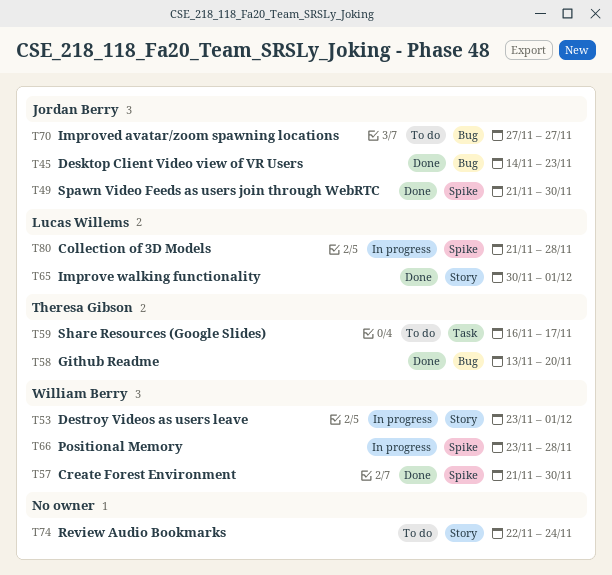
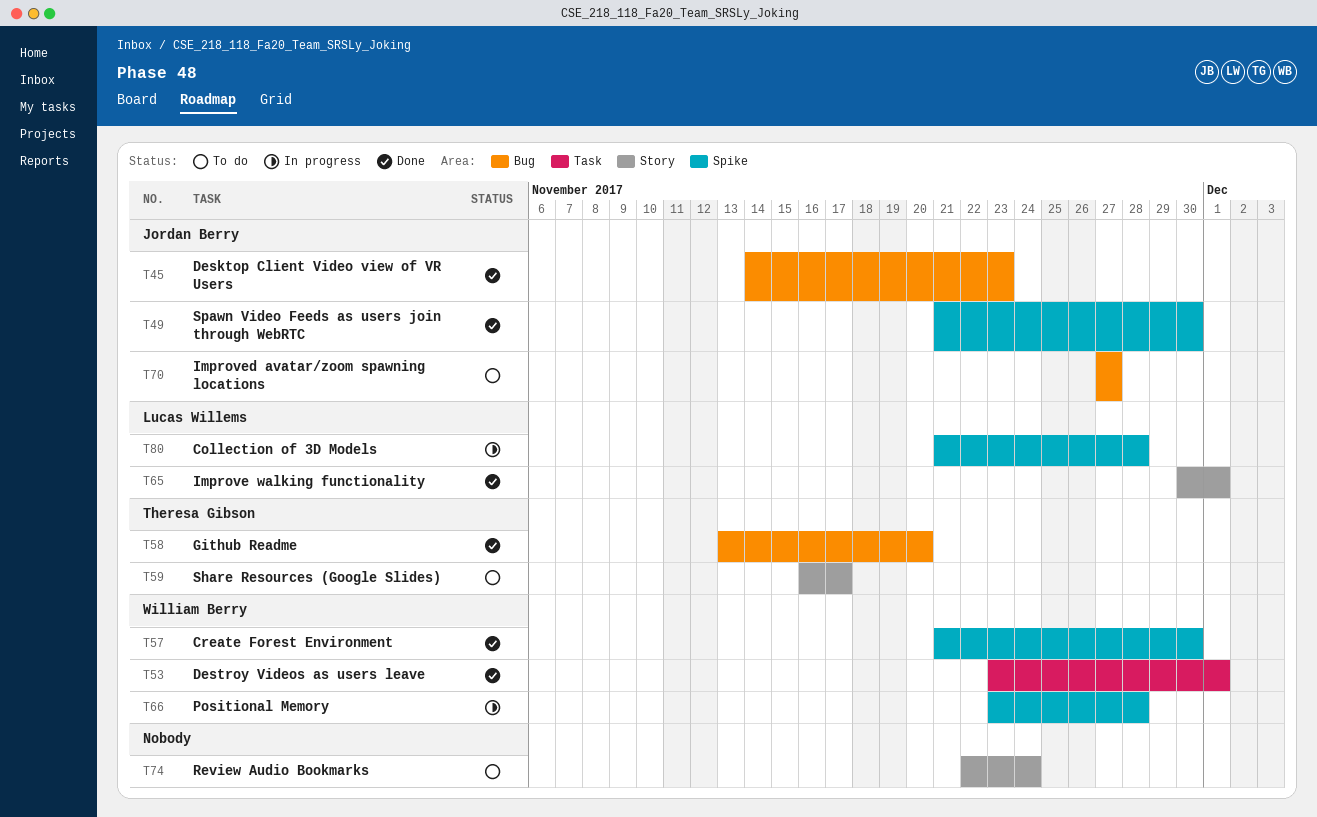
T53, status: In progress -> Done
T53, label: Story -> Task
T59, label: Task -> Story

